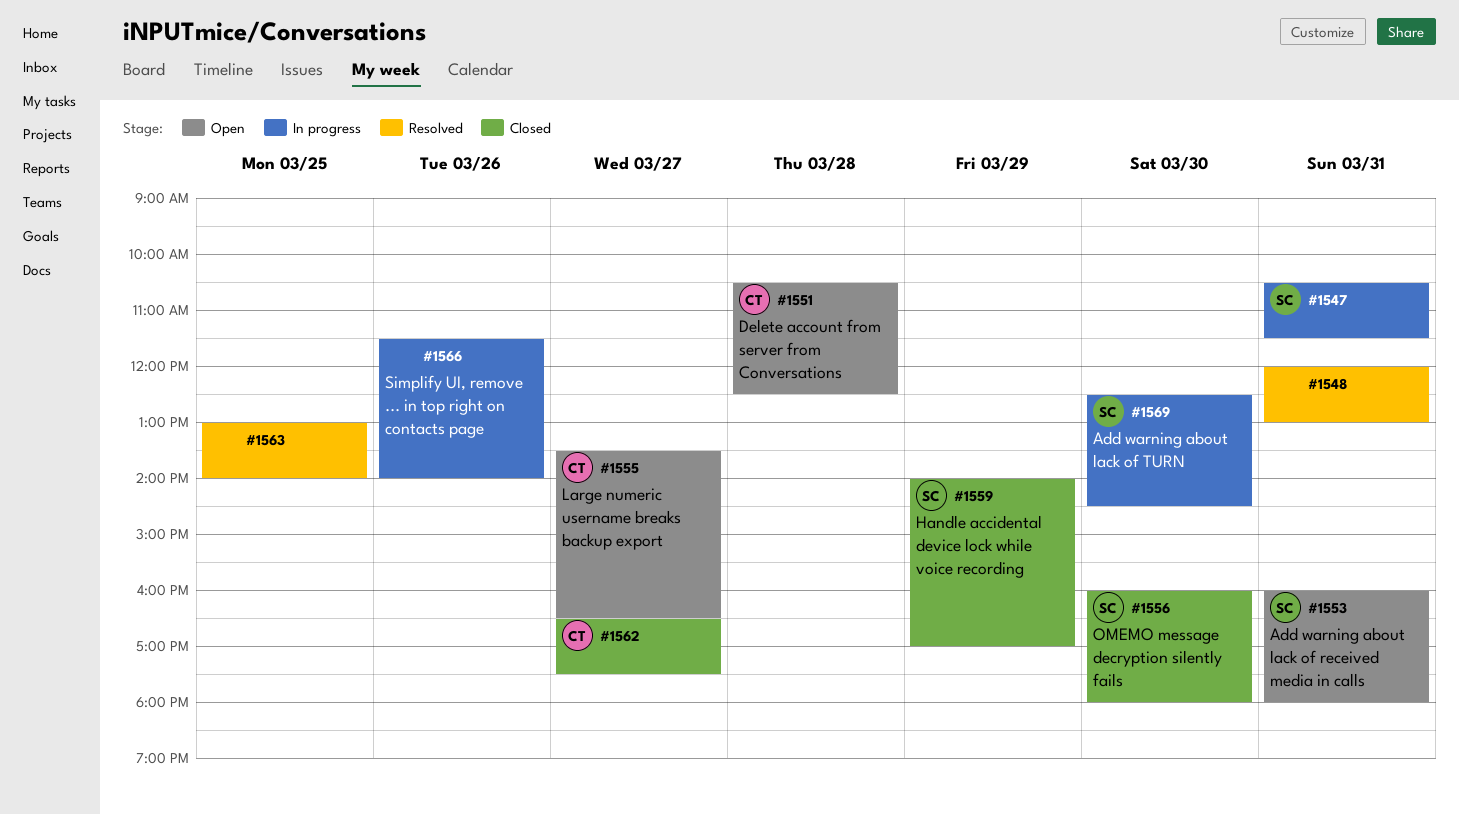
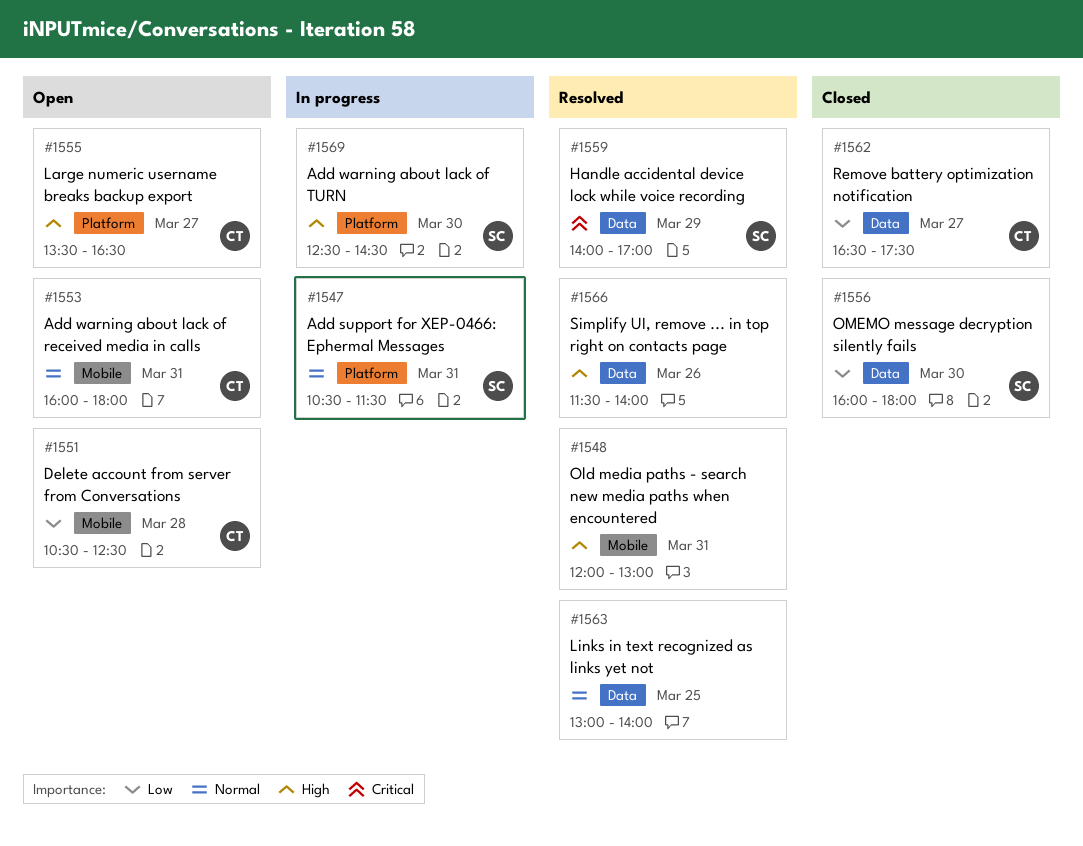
#1553, owner: SC -> CT
#1559, status: Closed -> Resolved
#1566, status: In progress -> Resolved

